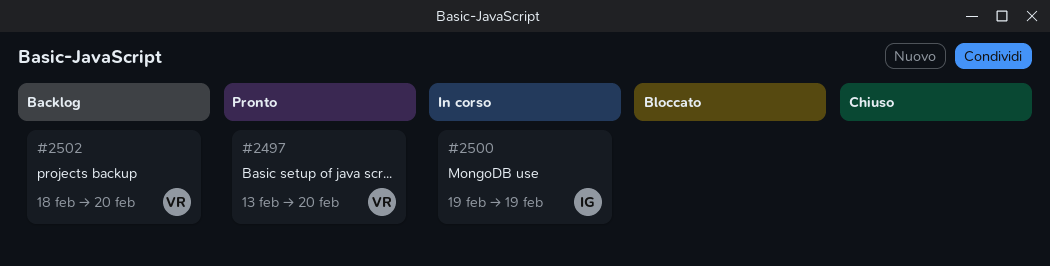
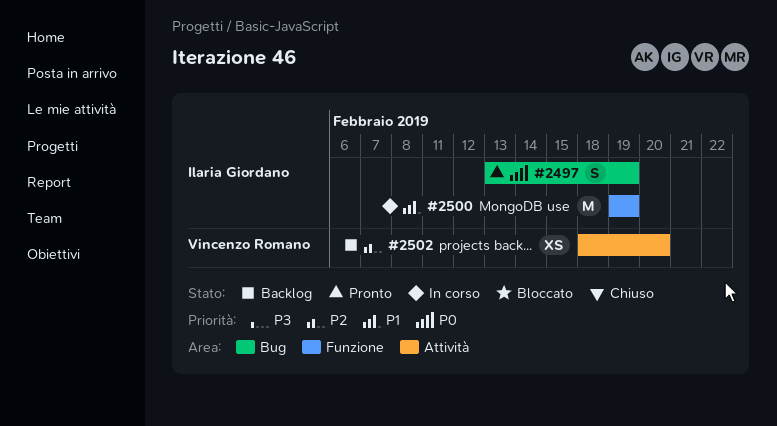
#2497, owner: Vincenzo Romano -> Ilaria Giordano
#2497, due: Feb 20 -> Feb 19

